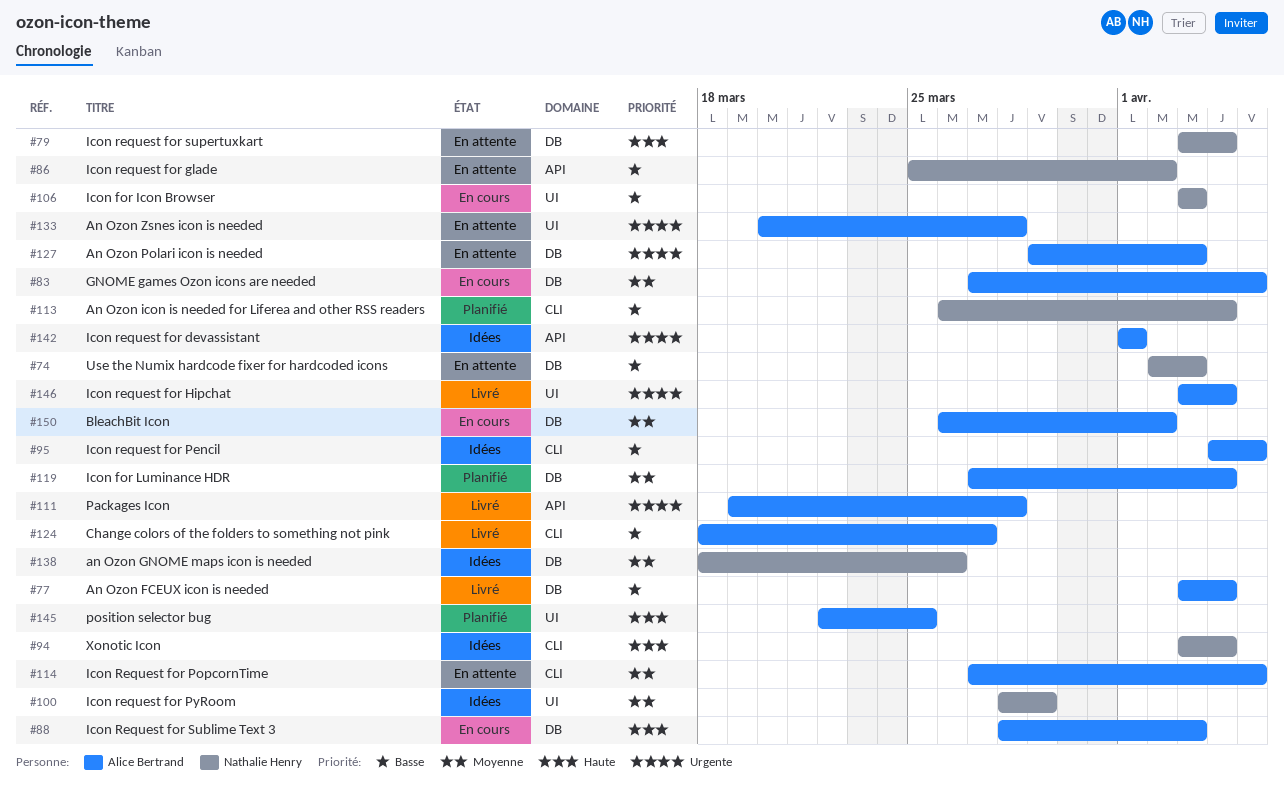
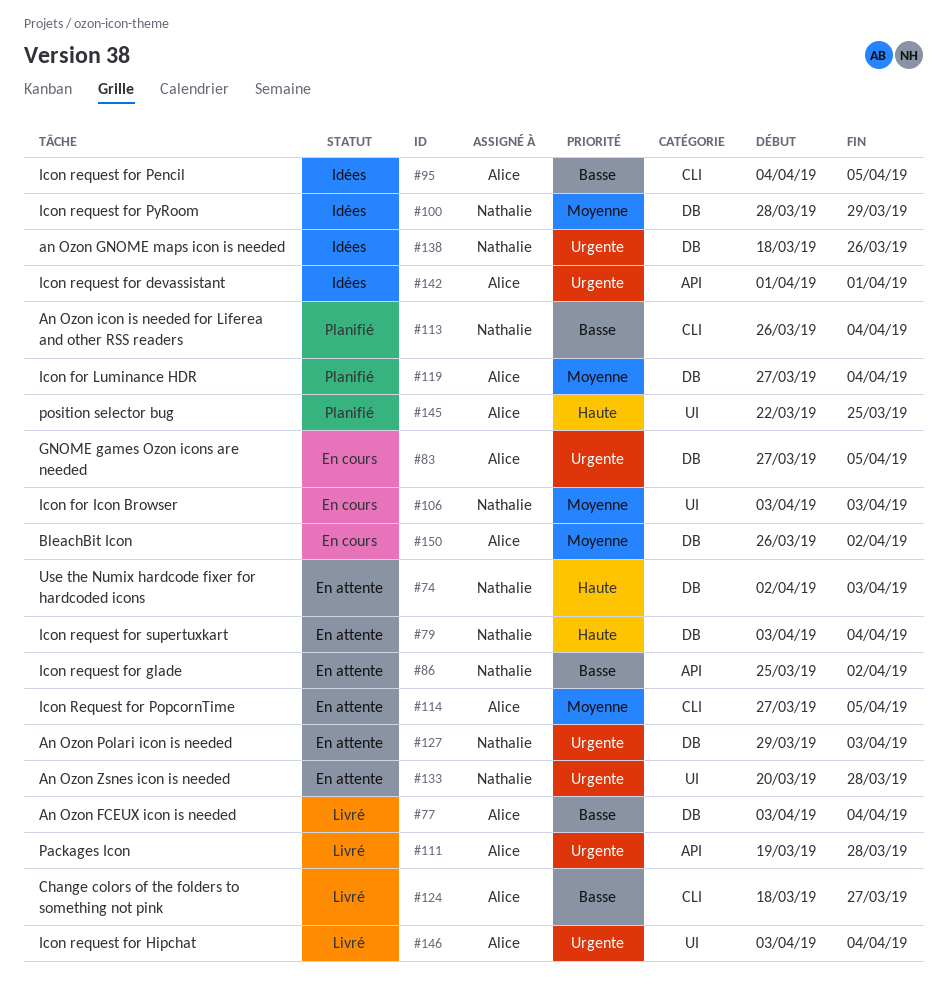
#74, priority: Basse -> Haute
#83, priority: Moyenne -> Urgente
#88: present -> none
#94: present -> none
#100, label: UI -> DB
#106, priority: Basse -> Moyenne
#127, owner: Alice Bertrand -> Nathalie Henry
#133, owner: Alice Bertrand -> Nathalie Henry
#138, priority: Moyenne -> Urgente

